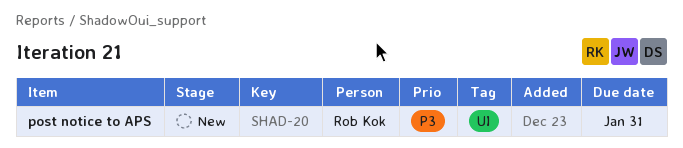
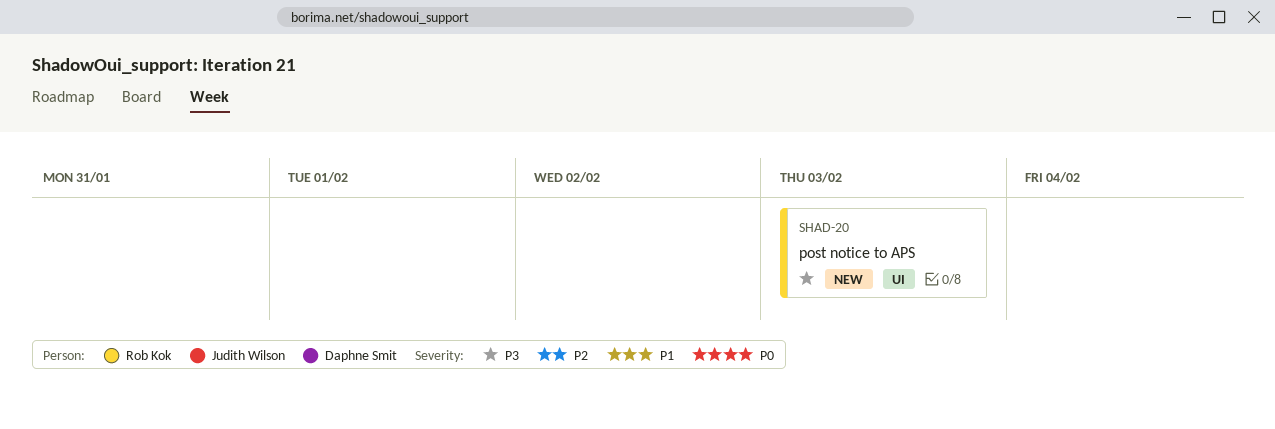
SHAD-20, due: Jan 31 -> Feb 3

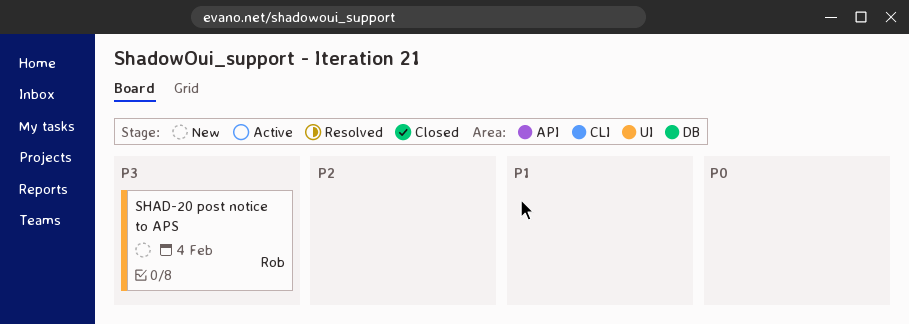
SHAD-20, due: Feb 3 -> Feb 4

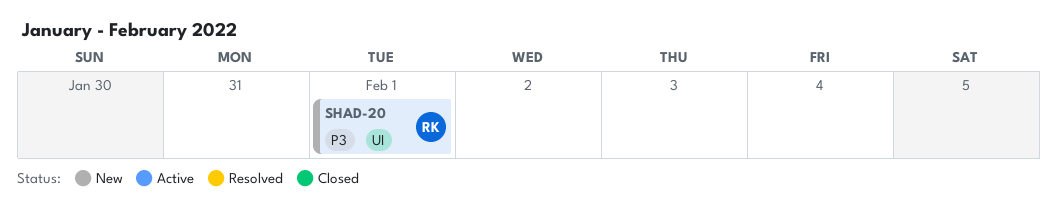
SHAD-20, due: Feb 4 -> Feb 1

